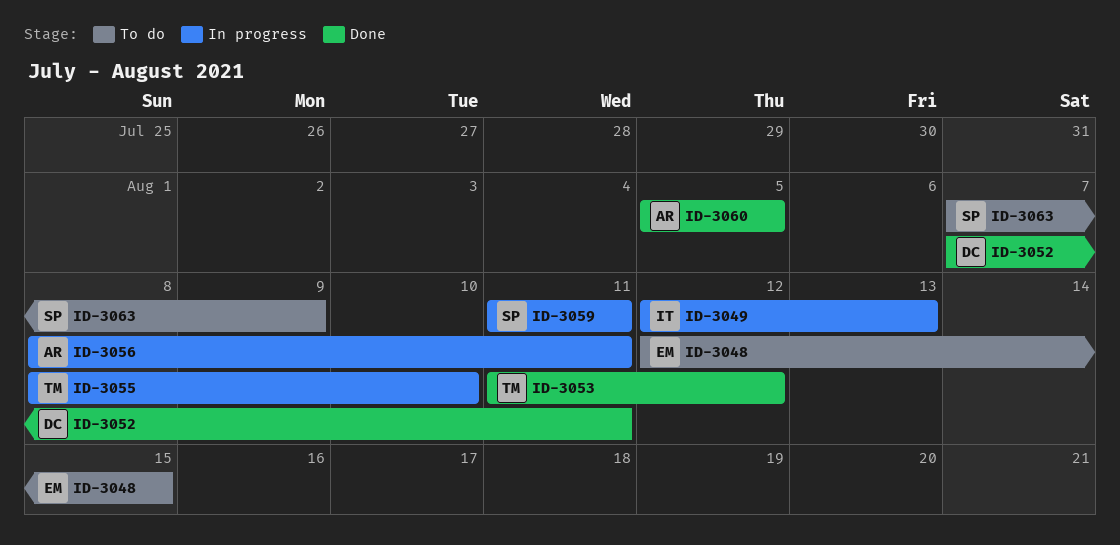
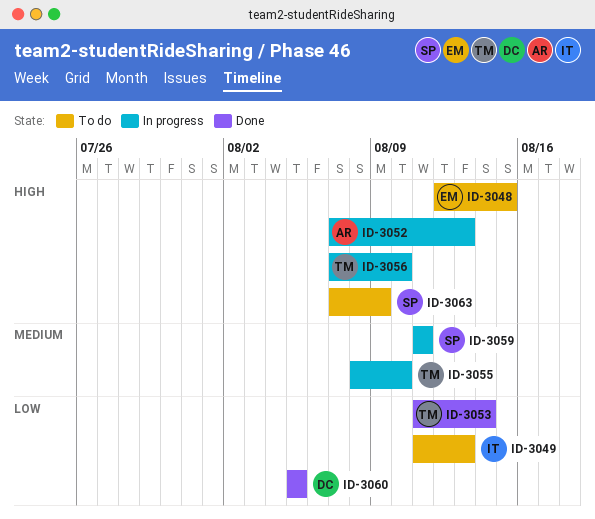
ID-3049, status: In progress -> To do
ID-3049, start: Aug 12 -> Aug 11
ID-3052, status: Done -> In progress
ID-3052, owner: DC -> AR
ID-3052, due: Aug 11 -> Aug 13
ID-3053, due: Aug 12 -> Aug 14
ID-3056, owner: AR -> TM
ID-3056, start: Aug 8 -> Aug 7
ID-3056, due: Aug 11 -> Aug 10
ID-3060, owner: AR -> DC

